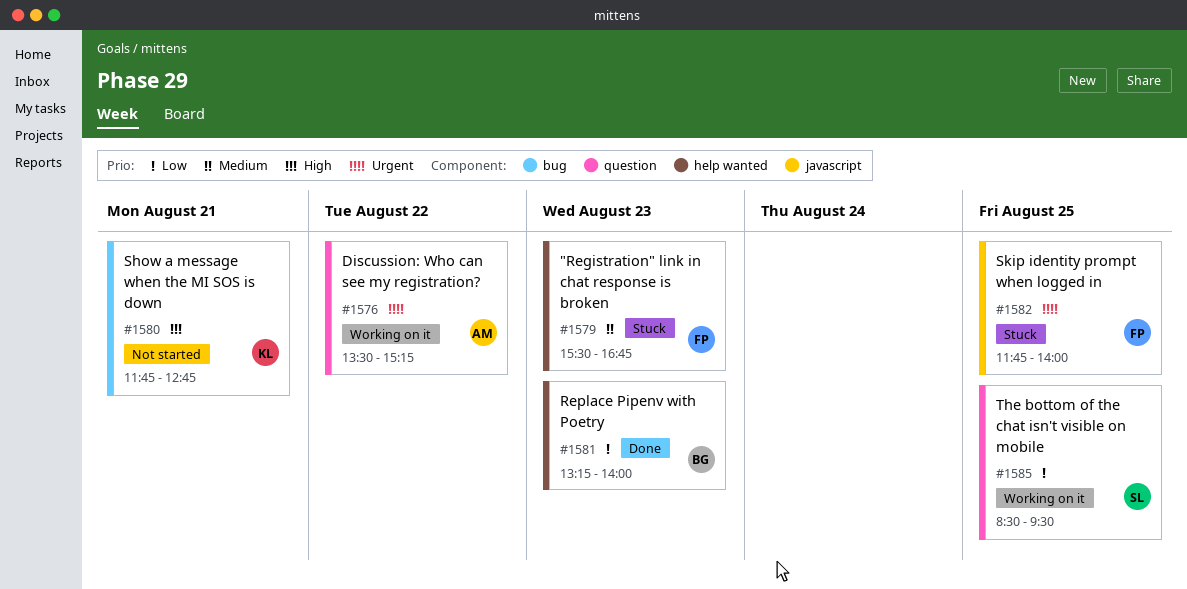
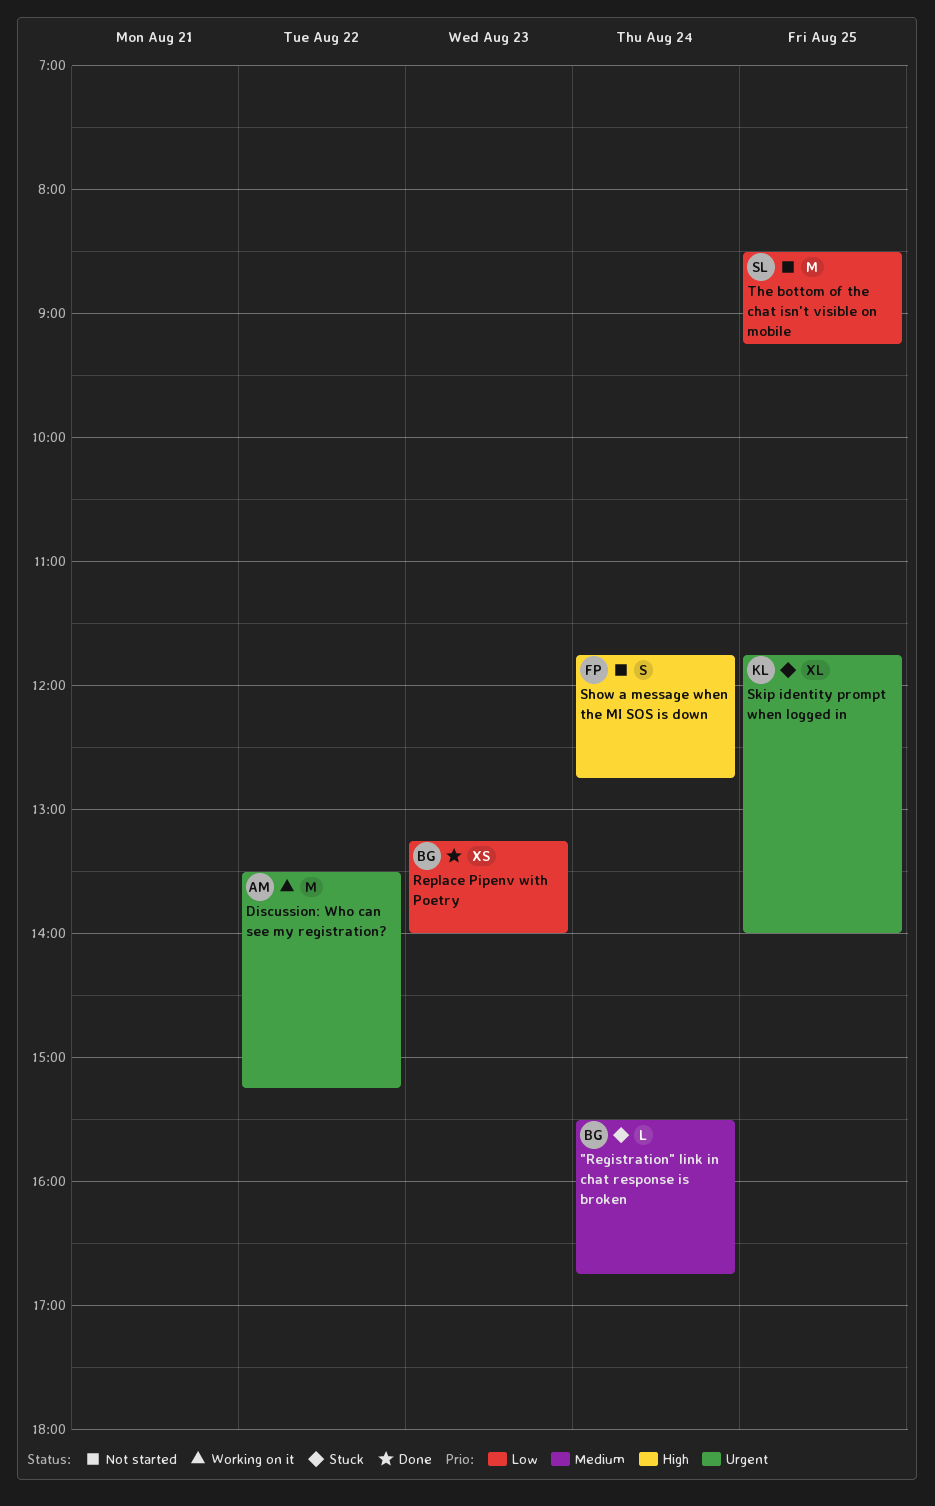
"Registration" link in chat response is broken, owner: FP -> BG
"Registration" link in chat response is broken, day: Aug 23 -> Aug 24
Show a message when the MI SOS is down, owner: KL -> FP
Show a message when the MI SOS is down, day: Aug 21 -> Aug 24
Skip identity prompt when logged in, owner: FP -> KL
The bottom of the chat isn't visible on mobile, status: Working on it -> Not started
The bottom of the chat isn't visible on mobile, ends: 09:30 -> 09:15

